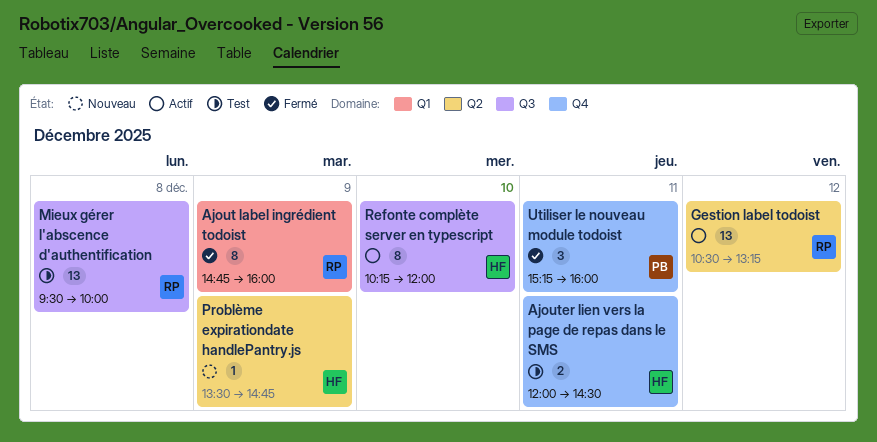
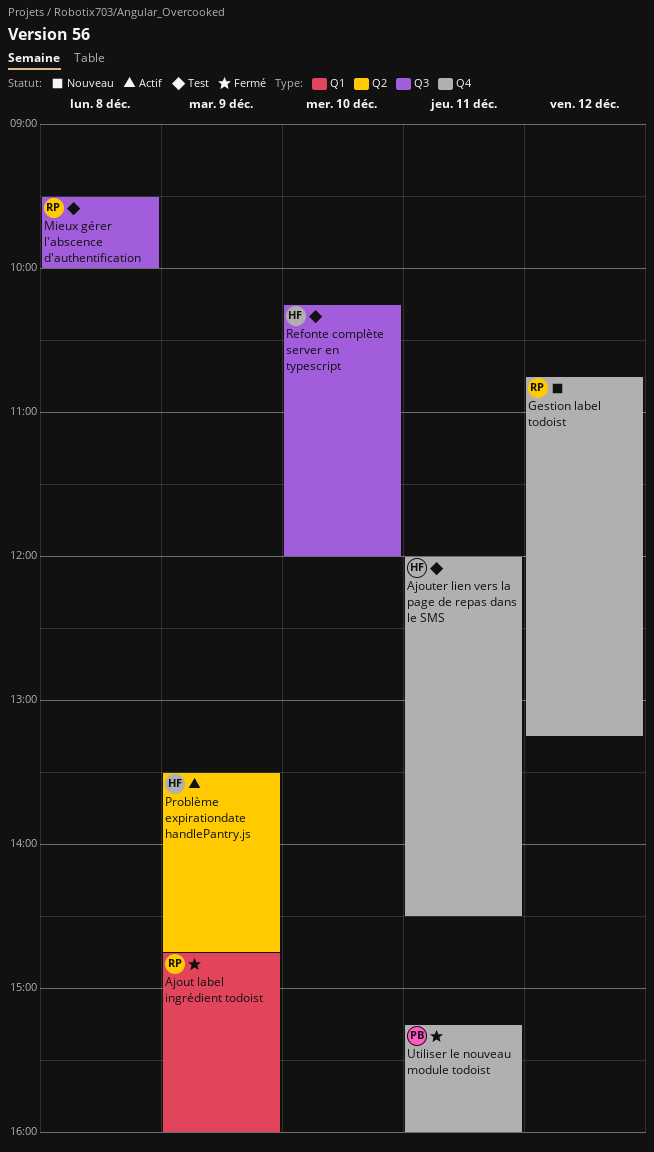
Gestion label todoist, status: Actif -> Nouveau
Gestion label todoist, label: Q2 -> Q4
Gestion label todoist, begins: 10:30 -> 10:45
Problème expirationdate handlePantry.js, status: Nouveau -> Actif
Refonte complète server en typescript, status: Actif -> Test

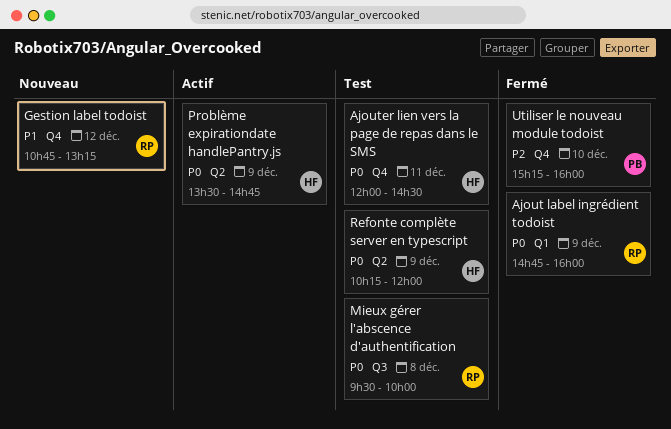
Refonte complète server en typescript, label: Q3 -> Q2
Refonte complète server en typescript, day: Dec 10 -> Dec 9
Utiliser le nouveau module todoist, day: Dec 11 -> Dec 10

